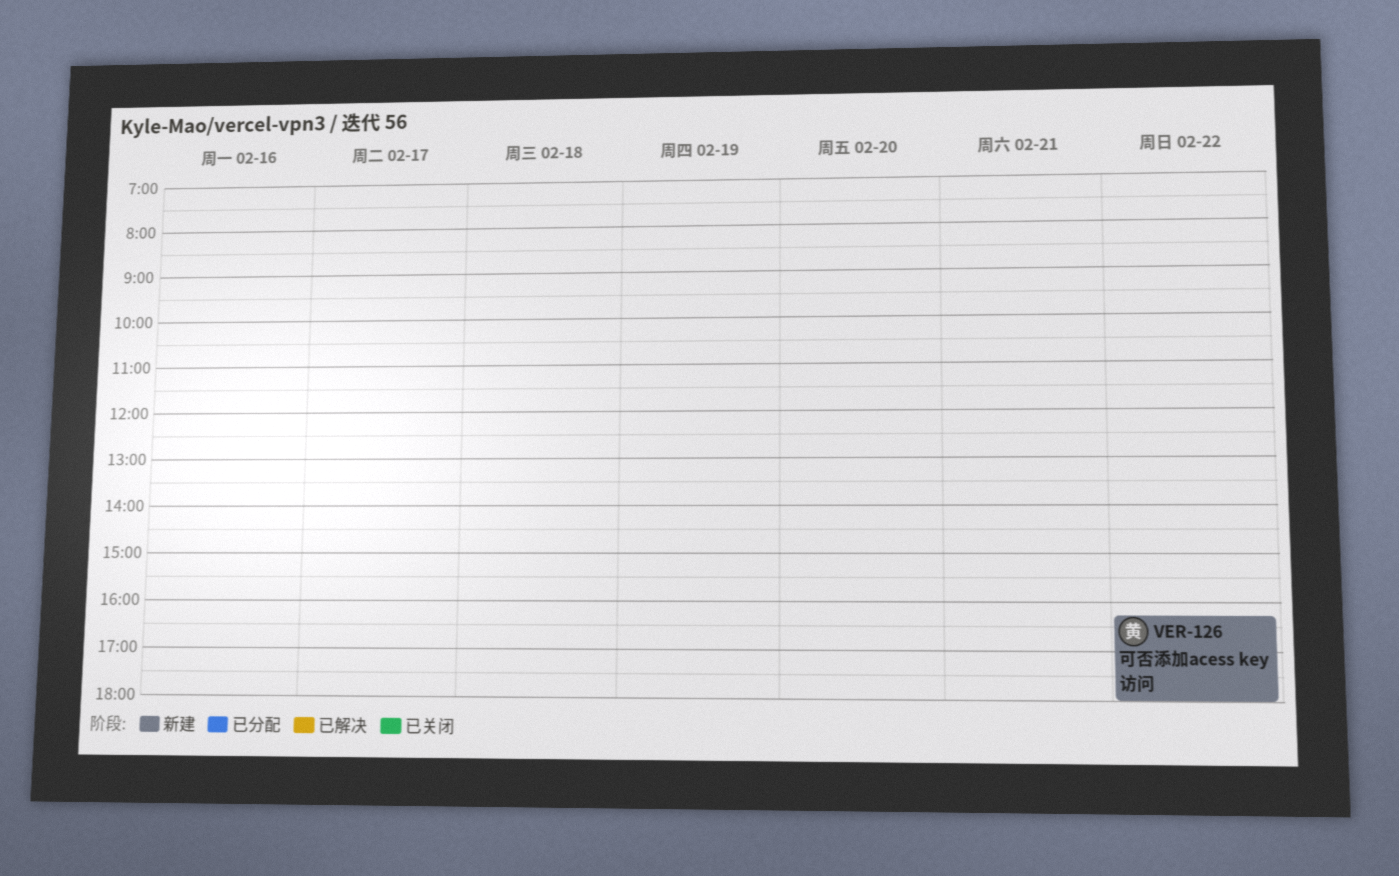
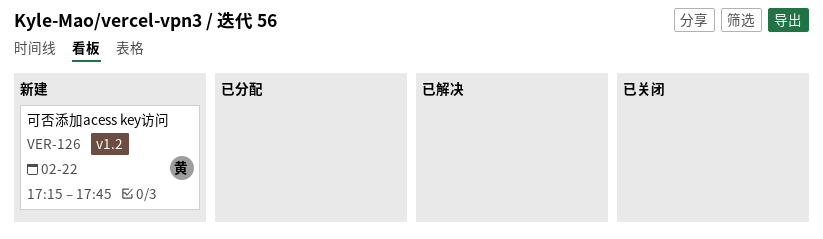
VER-126, begins: 16:15 -> 17:15
VER-126, ends: 18:00 -> 17:45

